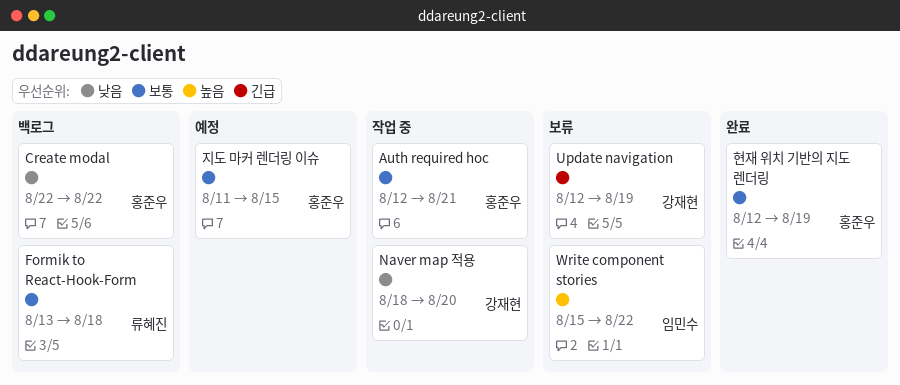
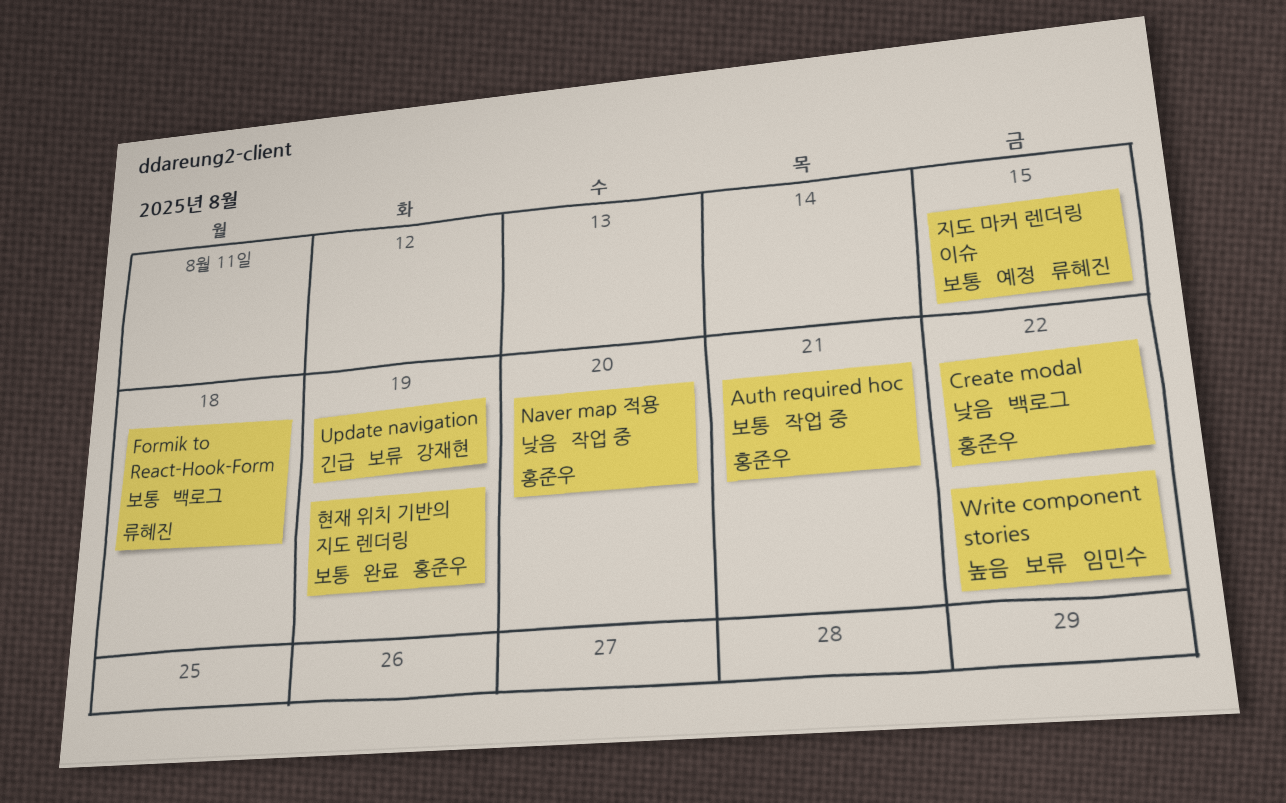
Naver map 적용, owner: 강재현 -> 홍준우
지도 마커 렌더링 이슈, owner: 홍준우 -> 류혜진

